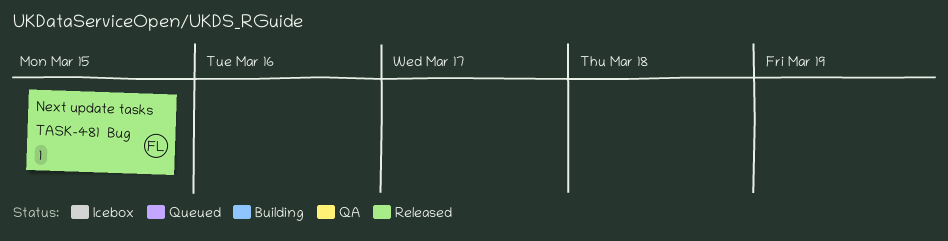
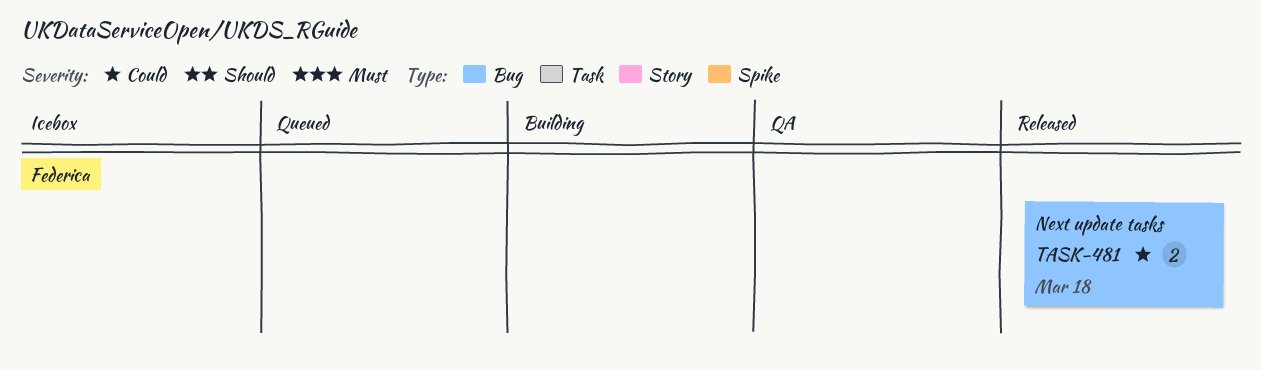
TASK-481, estimate: 1 -> 2
TASK-481, due: Mar 15 -> Mar 18

